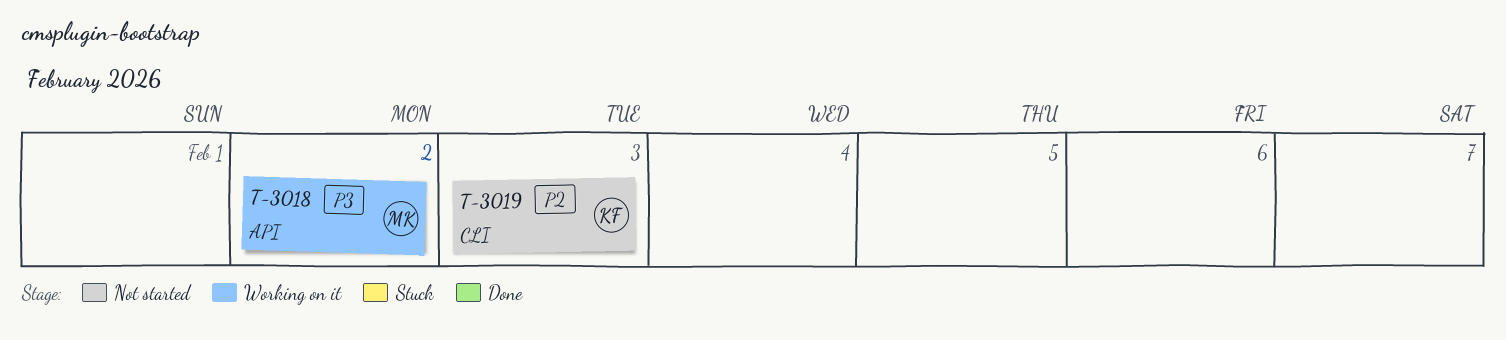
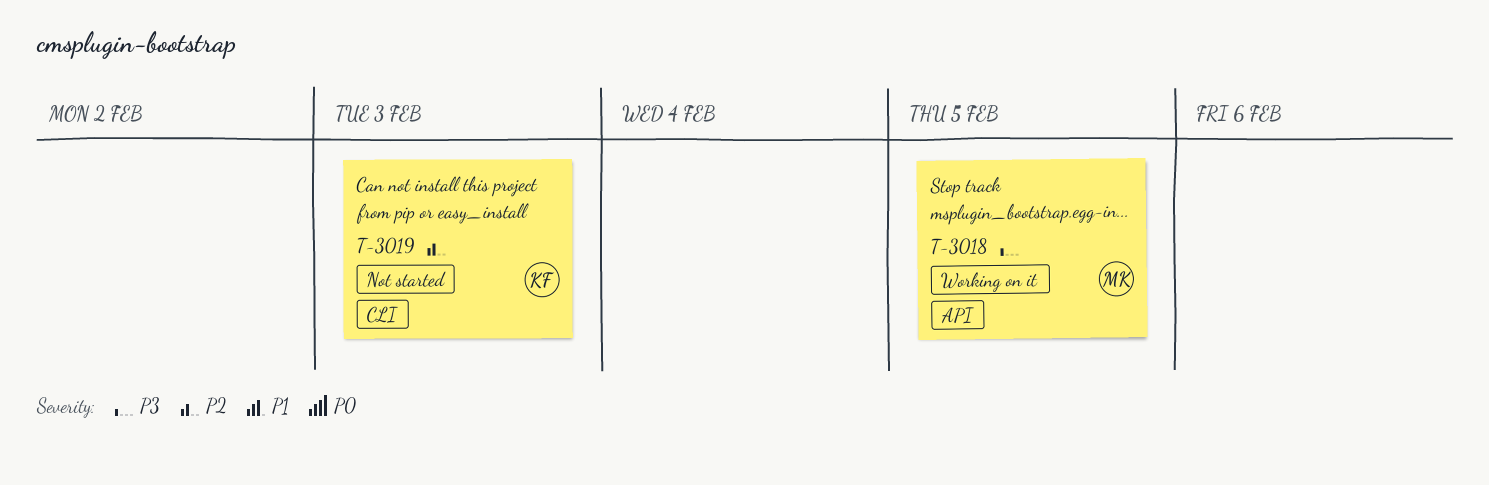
T-3018, due: Feb 2 -> Feb 5

